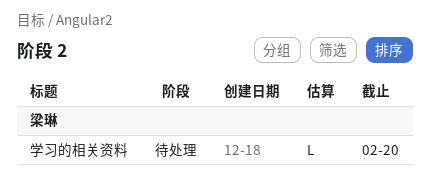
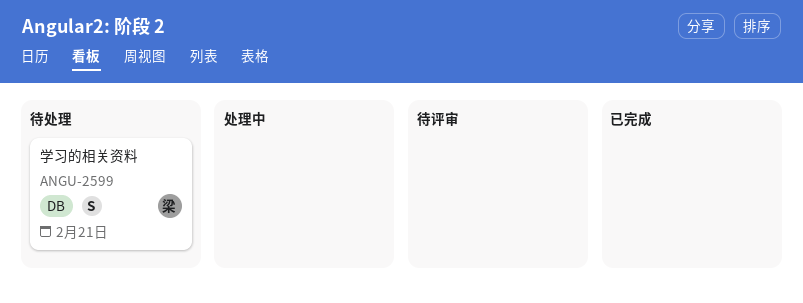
学习的相关资料, estimate: L -> S
学习的相关资料, due: Feb 20 -> Feb 21

